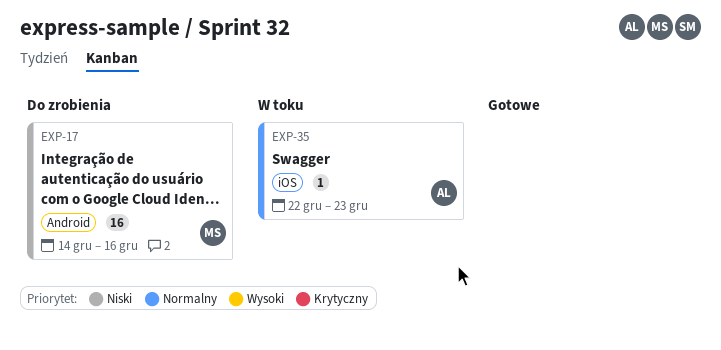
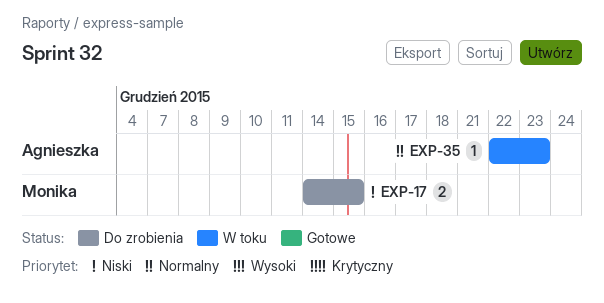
EXP-17, estimate: 16 -> 2
EXP-17, due: Dec 16 -> Dec 15

